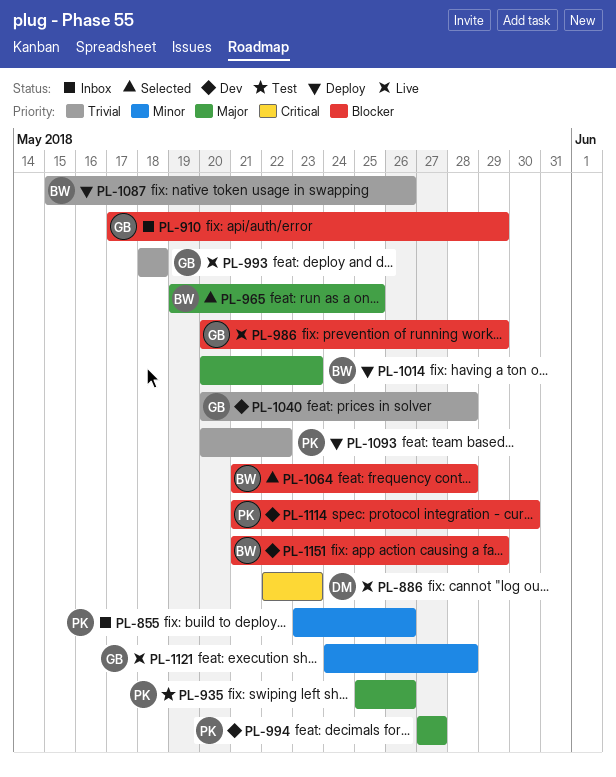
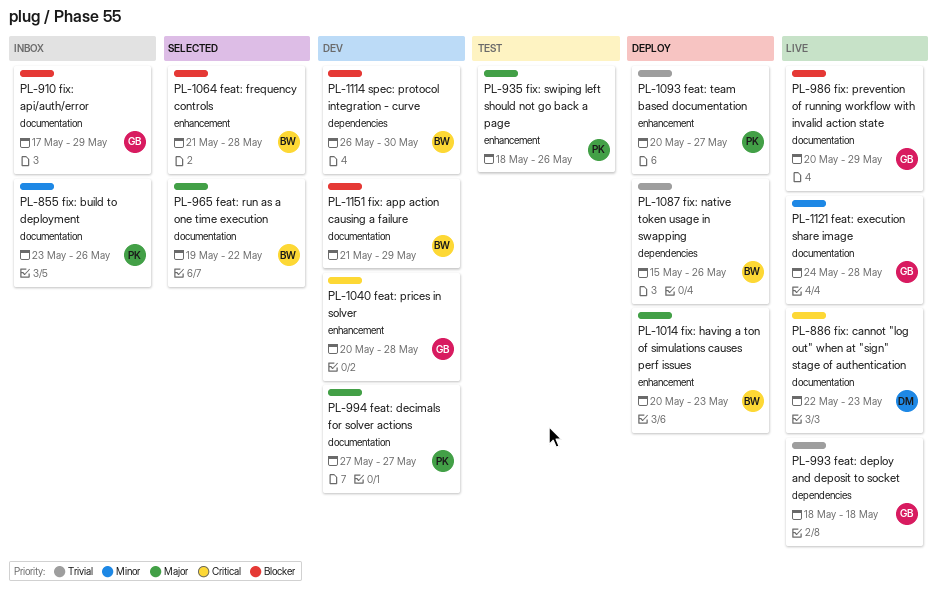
PL-935, start: May 25 -> May 18
PL-965, due: May 25 -> May 22
PL-1040, priority: Trivial -> Critical
PL-1093, due: May 22 -> May 27
PL-1114, owner: PK -> BW
PL-1114, start: May 21 -> May 26

